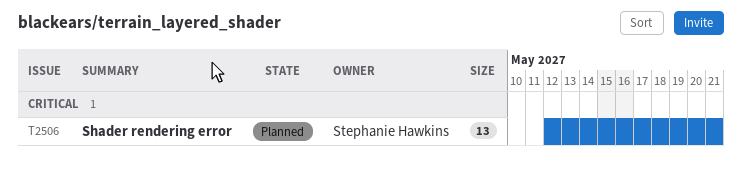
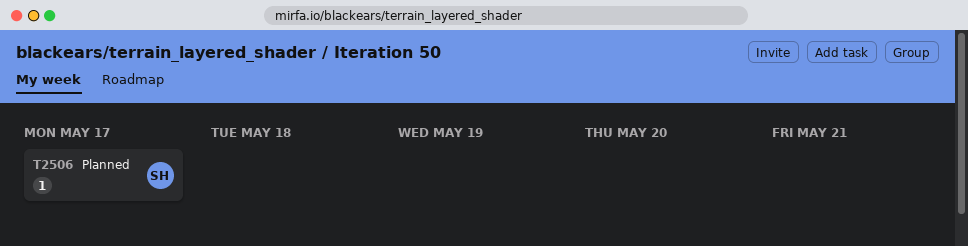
T2506, estimate: 13 -> 1
T2506, due: May 21 -> May 17

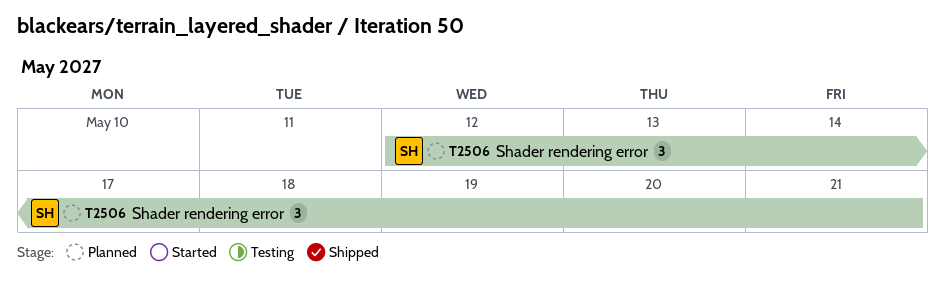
T2506, estimate: 1 -> 3
T2506, due: May 17 -> May 21

